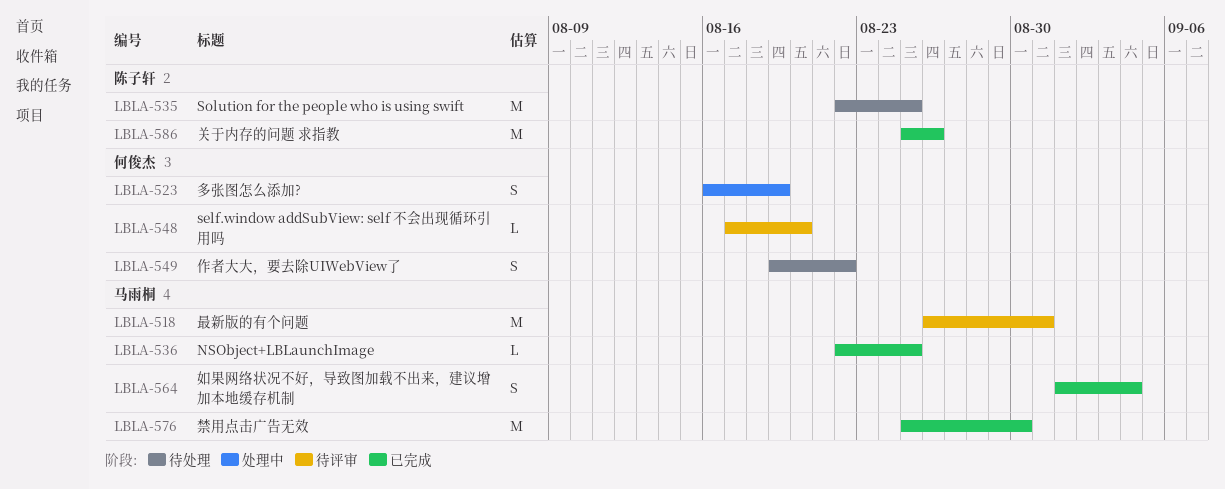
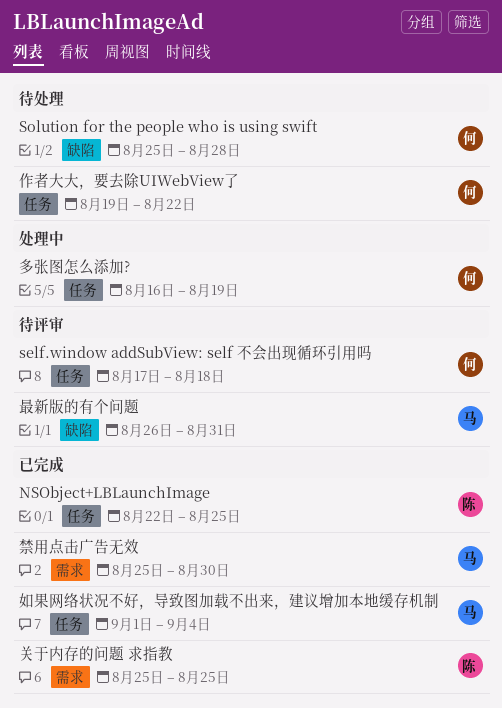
NSObject+LBLaunchImage, owner: 马雨桐 -> 陈子轩
self.window addSubView: self 不会出现循环引用吗, due: Aug 20 -> Aug 18
Solution for the people who is using swift, owner: 陈子轩 -> 何俊杰
Solution for the people who is using swift, start: Aug 22 -> Aug 25
Solution for the people who is using swift, due: Aug 25 -> Aug 28
关于内存的问题 求指教, due: Aug 26 -> Aug 25

